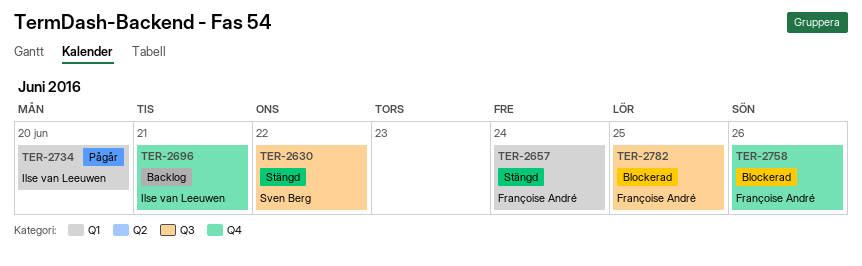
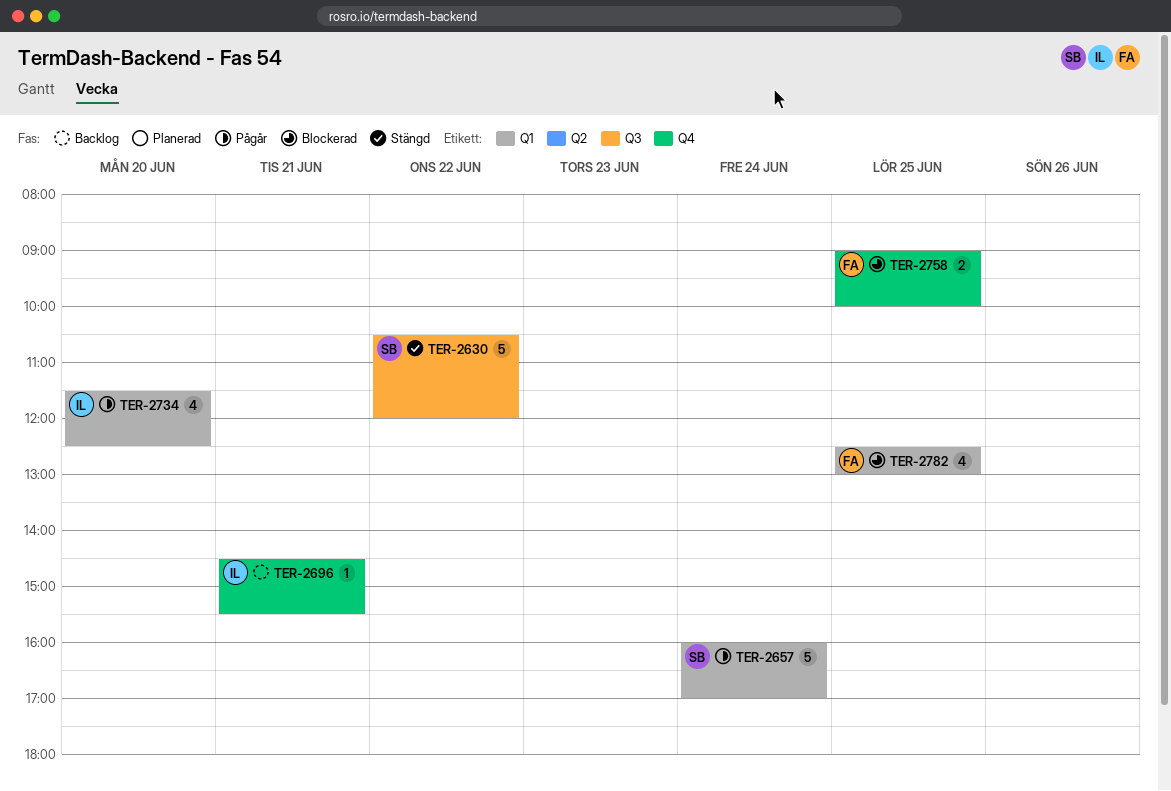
TER-2657, status: Stängd -> Pågår
TER-2657, owner: Françoise André -> Sven Berg
TER-2758, day: Jun 26 -> Jun 25
TER-2782, label: Q3 -> Q1

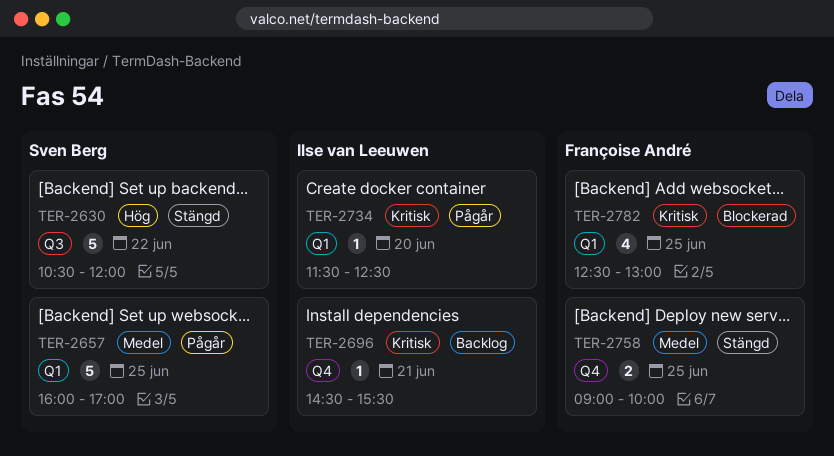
TER-2657, day: Jun 24 -> Jun 25
TER-2734, estimate: 4 -> 1
TER-2758, status: Blockerad -> Stängd

